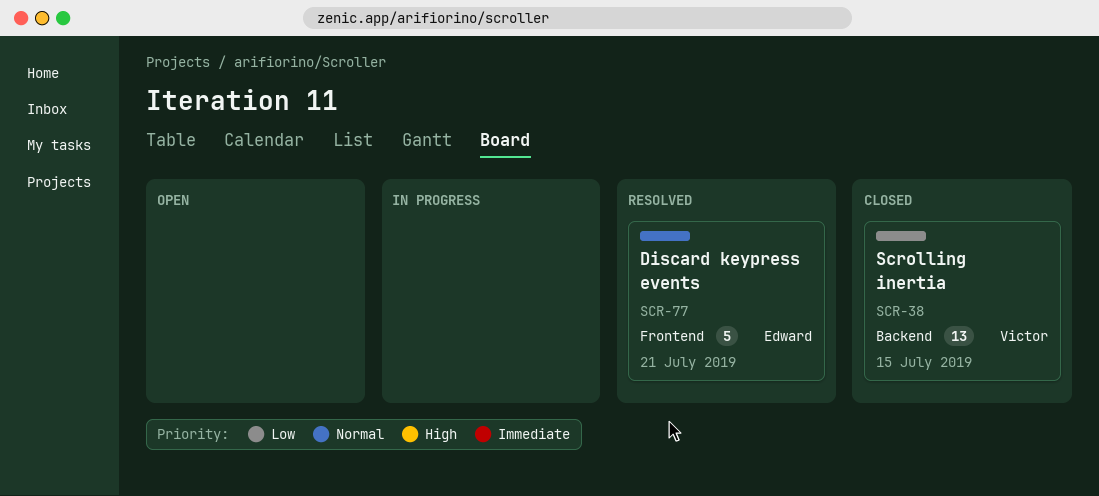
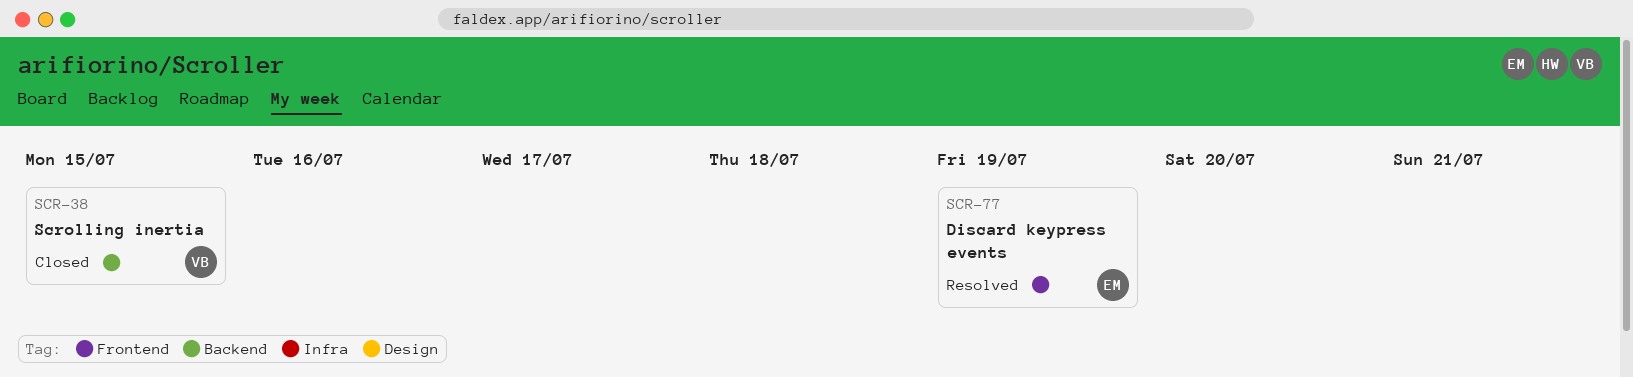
SCR-77, due: Jul 21 -> Jul 19

